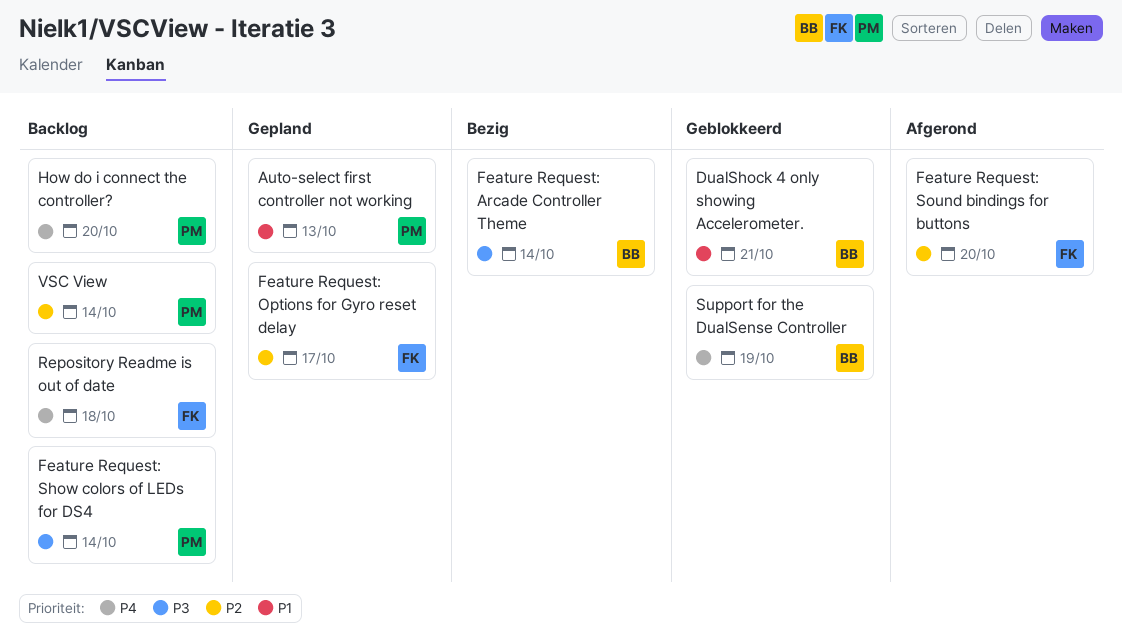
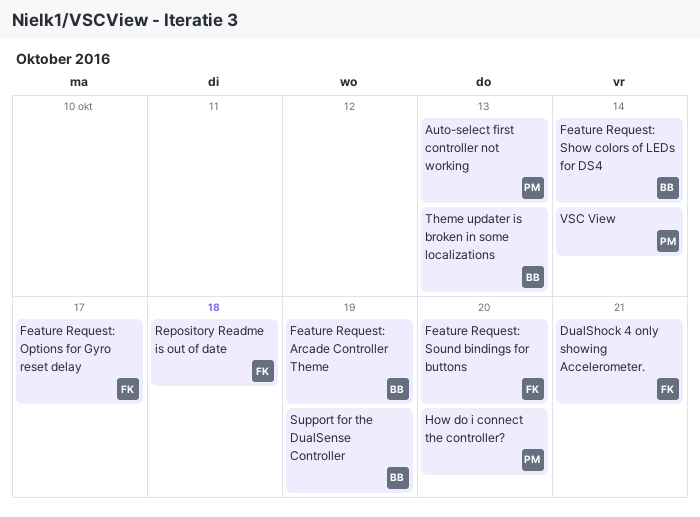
DualShock 4 only showing Accelerometer., owner: BB -> FK
Feature Request: Arcade Controller Theme, due: Oct 14 -> Oct 19
Feature Request: Show colors of LEDs for DS4, owner: PM -> BB
Theme updater is broken in some localizations: none -> present

